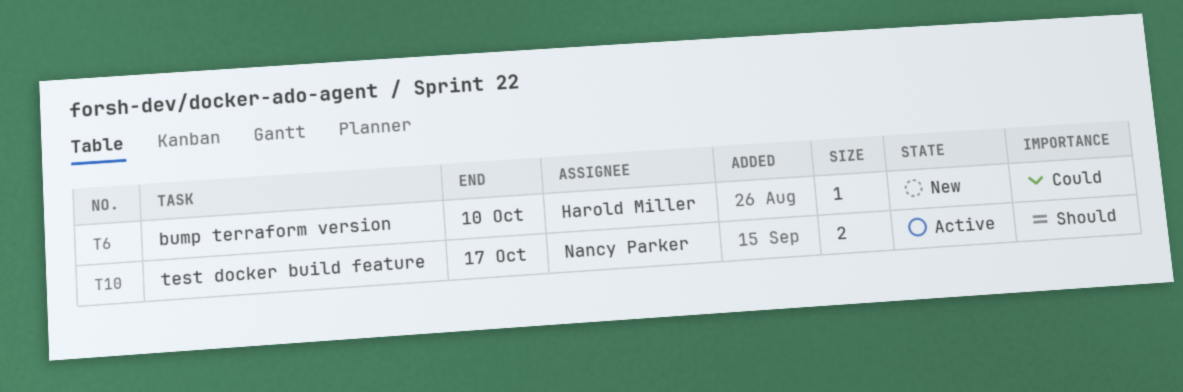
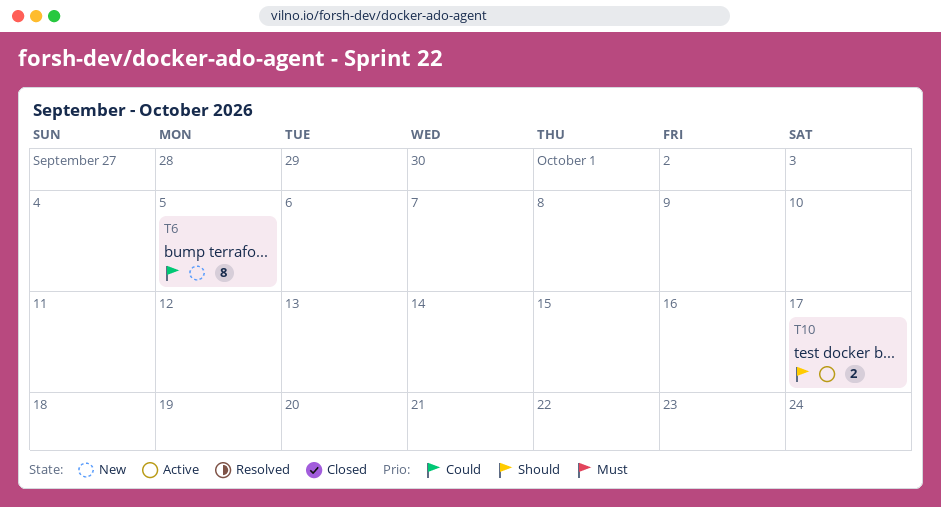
T6, estimate: 1 -> 8
T6, due: Oct 10 -> Oct 5

